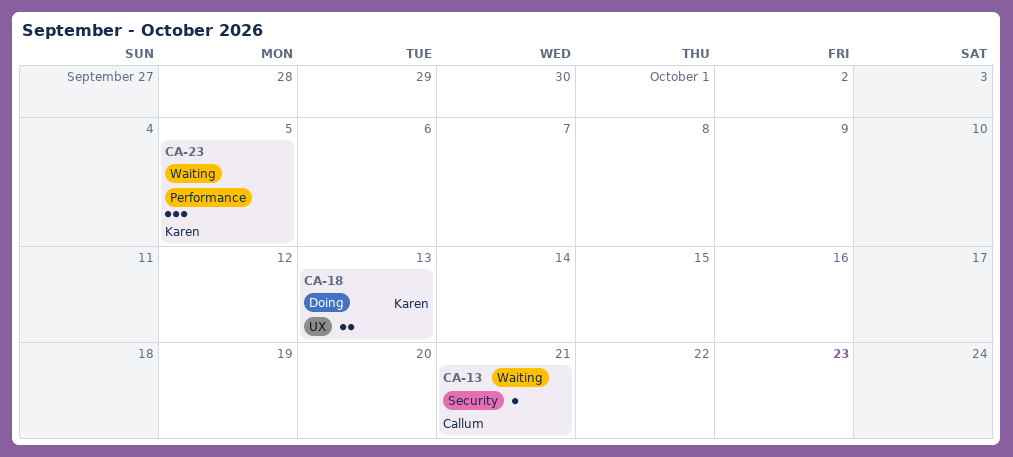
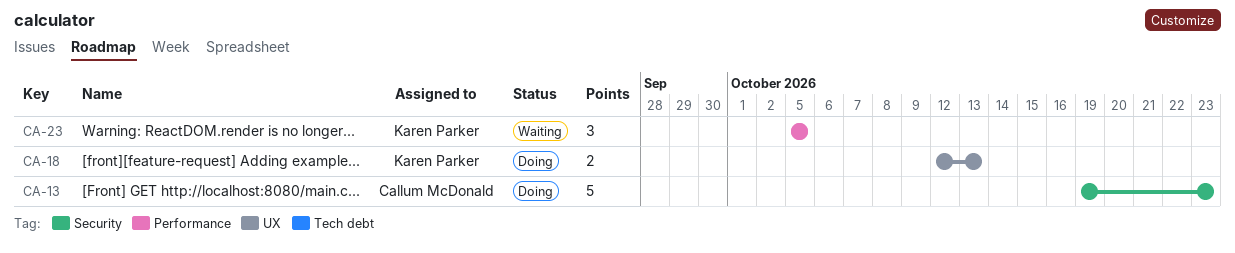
CA-13, status: Waiting -> Doing
CA-13, estimate: 1 -> 5
CA-13, due: Oct 21 -> Oct 23

